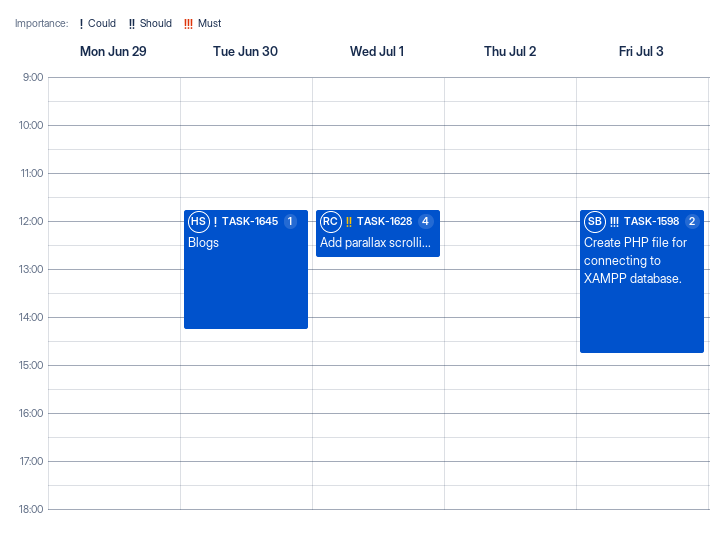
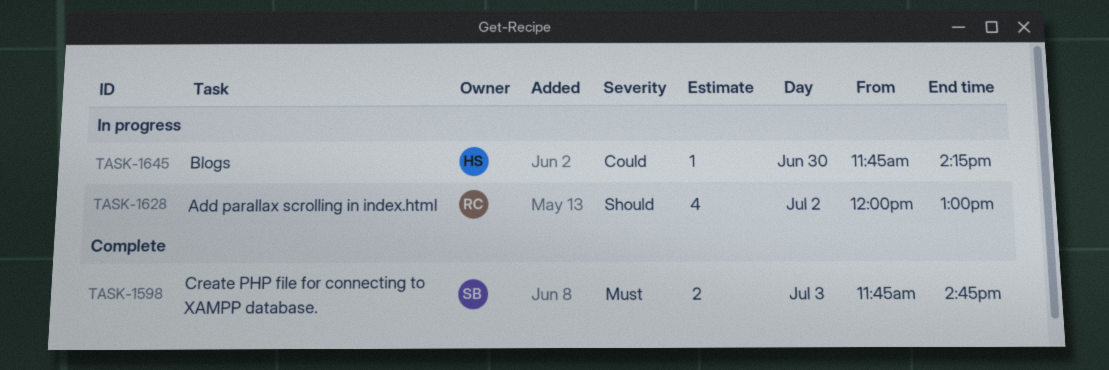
TASK-1628, day: Jul 1 -> Jul 2
TASK-1628, begins: 11:45 -> 12:00
TASK-1628, ends: 12:45 -> 13:00

